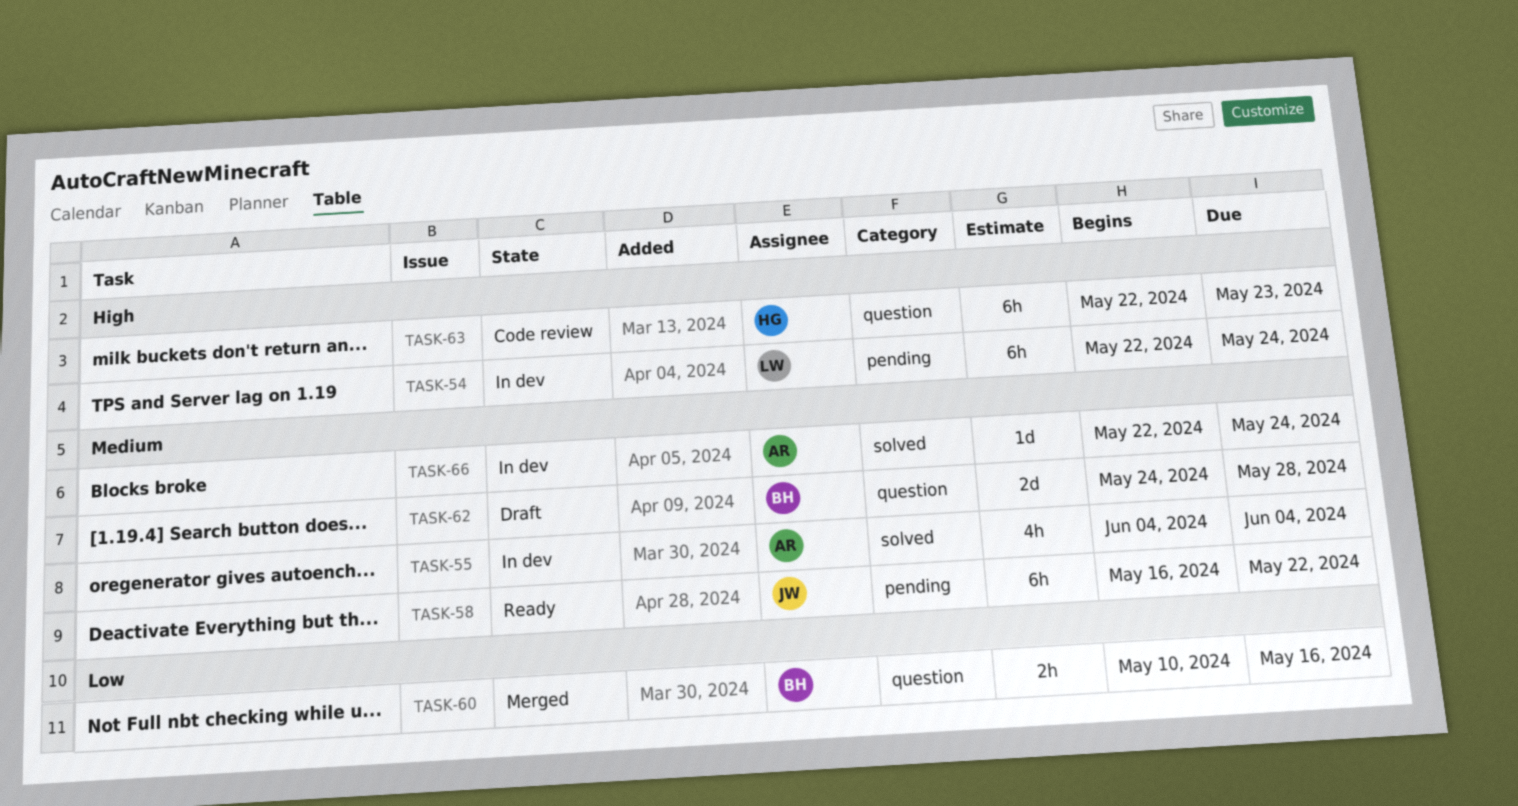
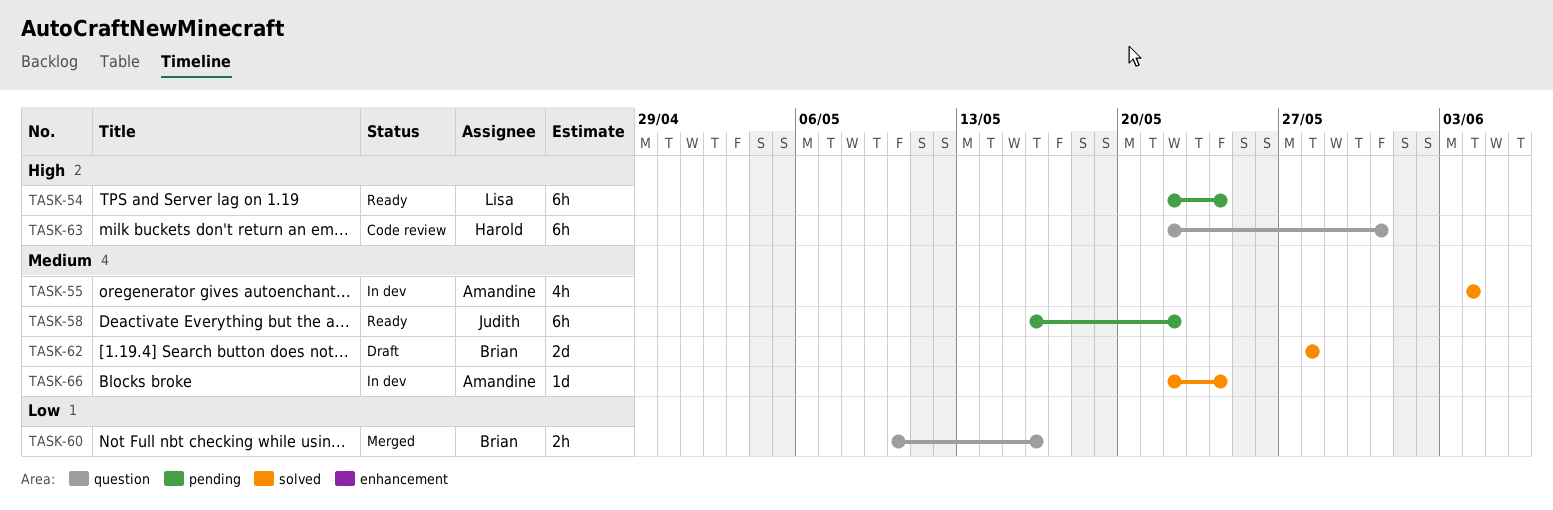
TASK-54, status: In dev -> Ready
TASK-62, label: question -> solved
TASK-62, start: May 24 -> May 28
TASK-63, due: May 23 -> May 31

